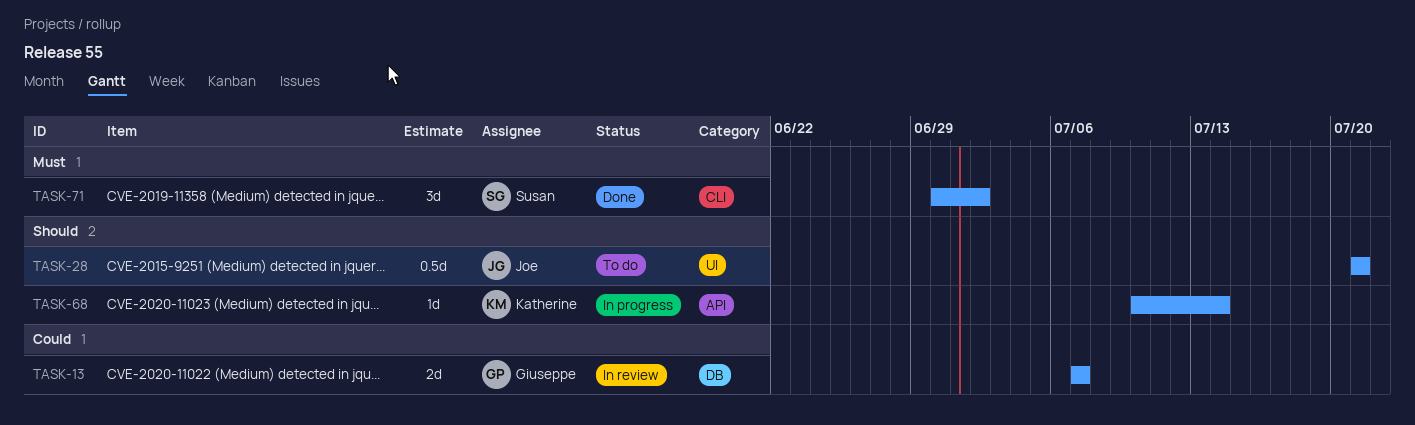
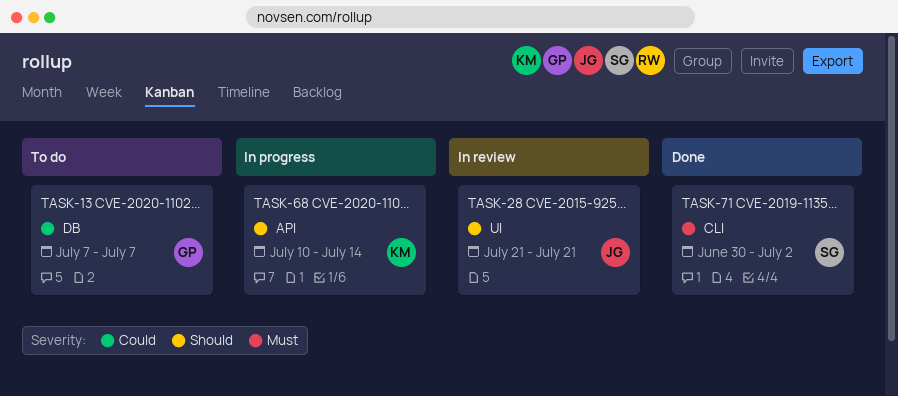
TASK-13, status: In review -> To do
TASK-28, status: To do -> In review

